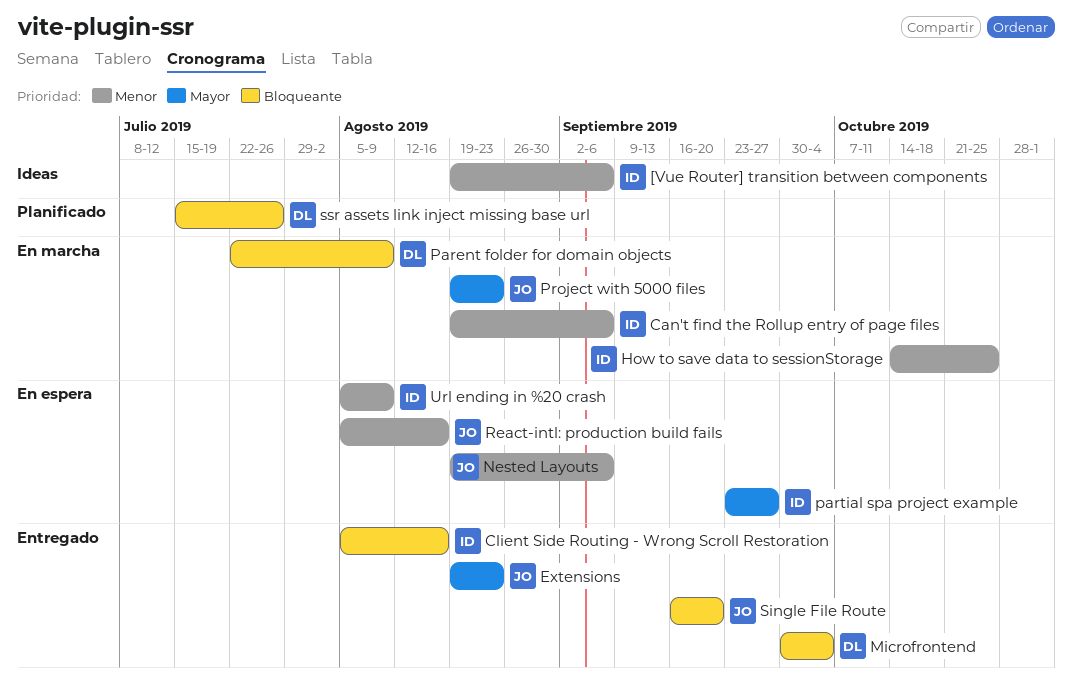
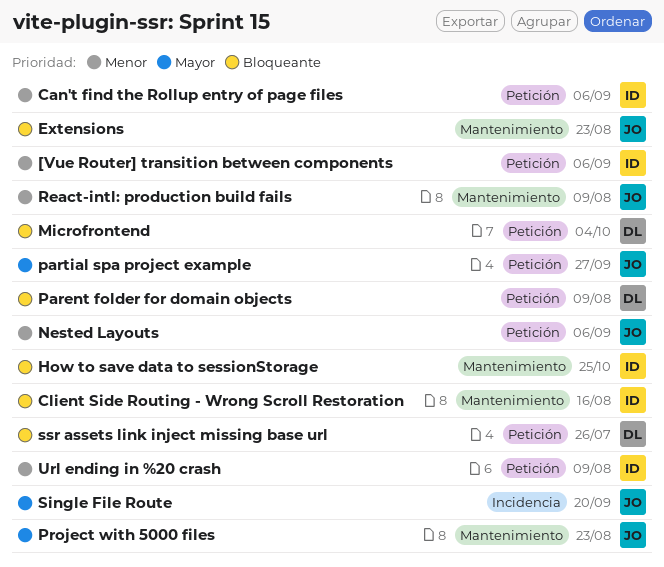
Extensions, priority: Mayor -> Bloqueante
How to save data to sessionStorage, priority: Menor -> Bloqueante
partial spa project example, owner: ID -> JO
React-intl: production build fails, due: Aug 16 -> Aug 9
Single File Route, priority: Bloqueante -> Mayor

